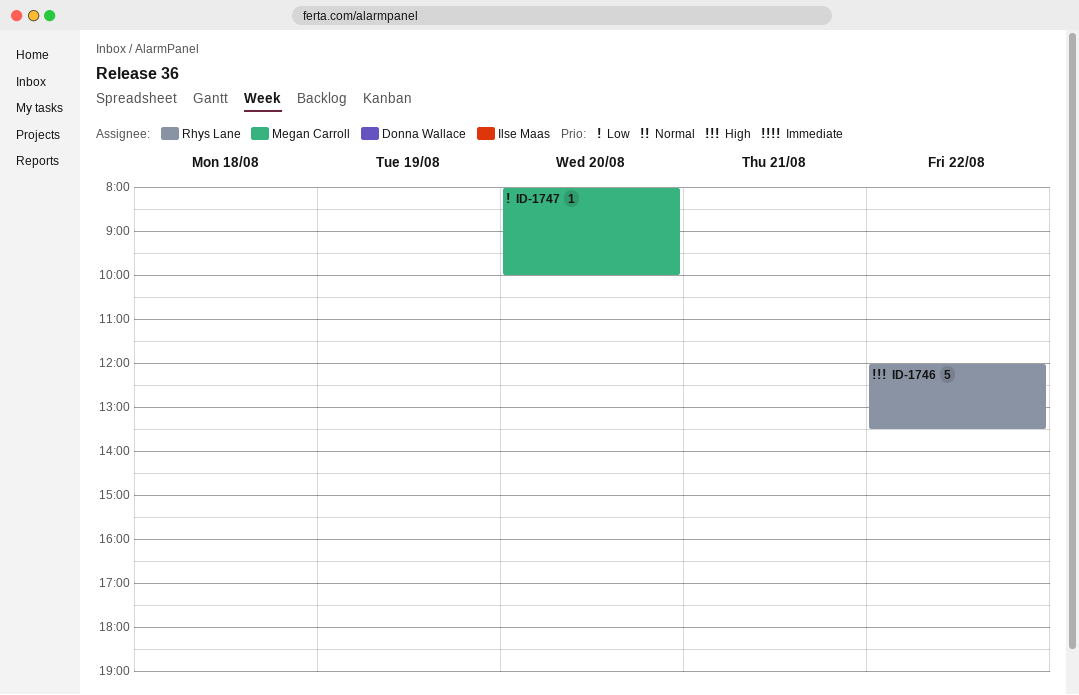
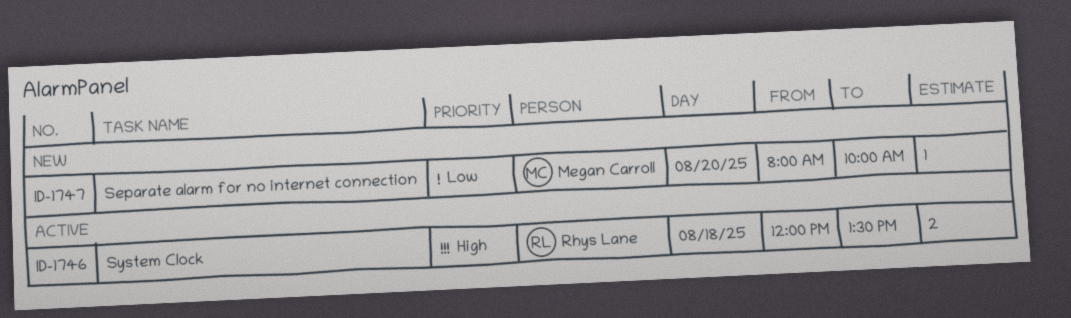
ID-1746, estimate: 5 -> 2
ID-1746, day: Aug 22 -> Aug 18

